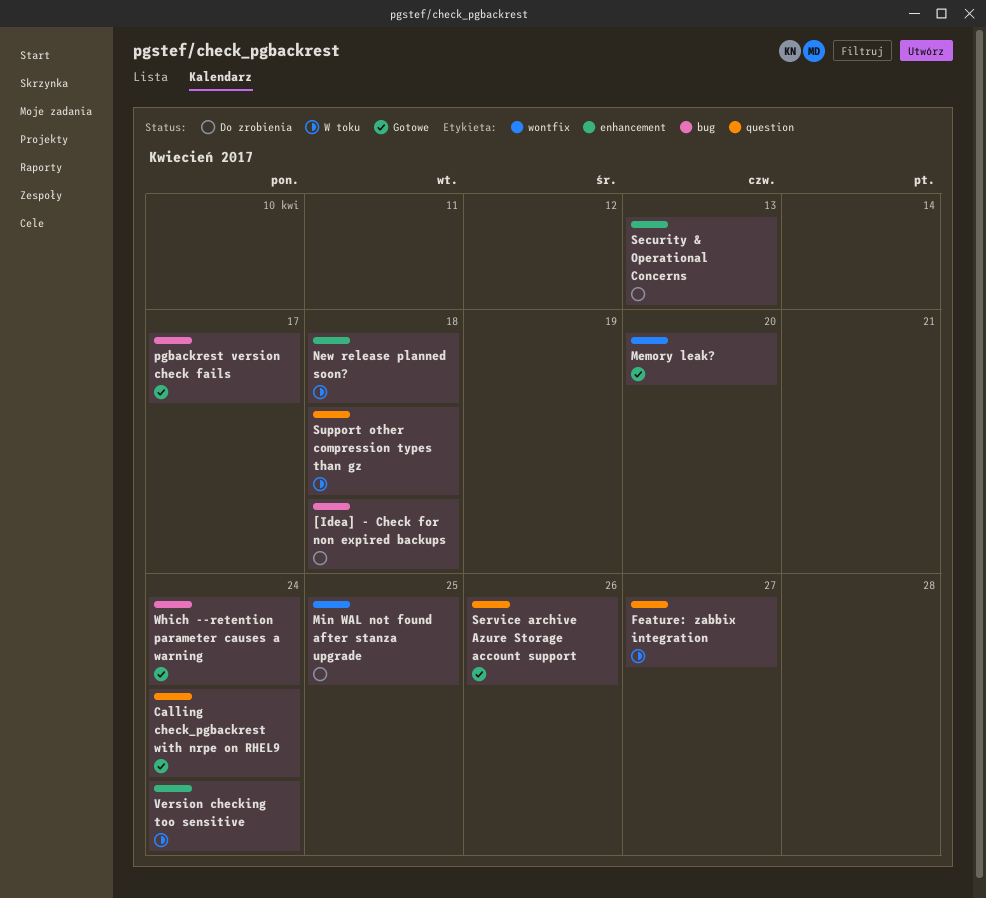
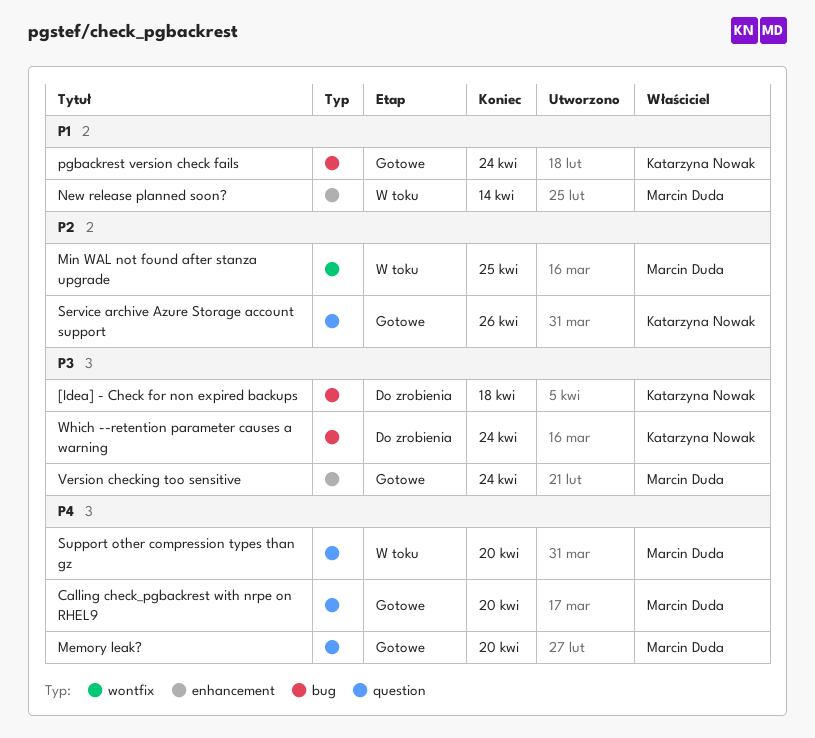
Calling check_pgbackrest with nrpe on RHEL9, due: Apr 24 -> Apr 20
Feature: zabbix integration: present -> none
Memory leak?, label: wontfix -> question
Min WAL not found after stanza upgrade, status: Do zrobienia -> W toku
New release planned soon?, due: Apr 18 -> Apr 14
pgbackrest version check fails, due: Apr 17 -> Apr 24
Security & Operational Concerns: present -> none
Support other compression types than gz, due: Apr 18 -> Apr 20
Version checking too sensitive, status: W toku -> Gotowe
Which --retention parameter causes a warning, status: Gotowe -> Do zrobienia

